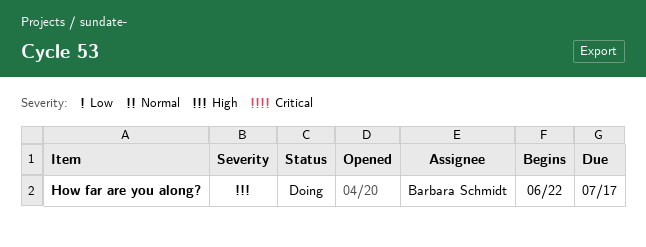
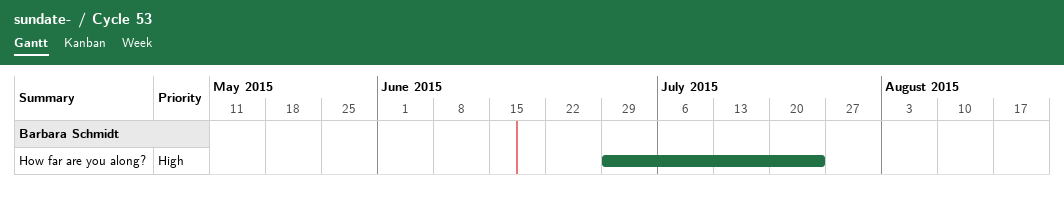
How far are you along?, start: Jun 22 -> Jun 29
How far are you along?, due: Jul 17 -> Jul 24

